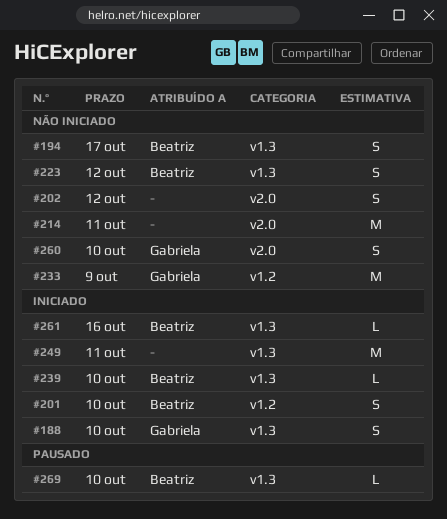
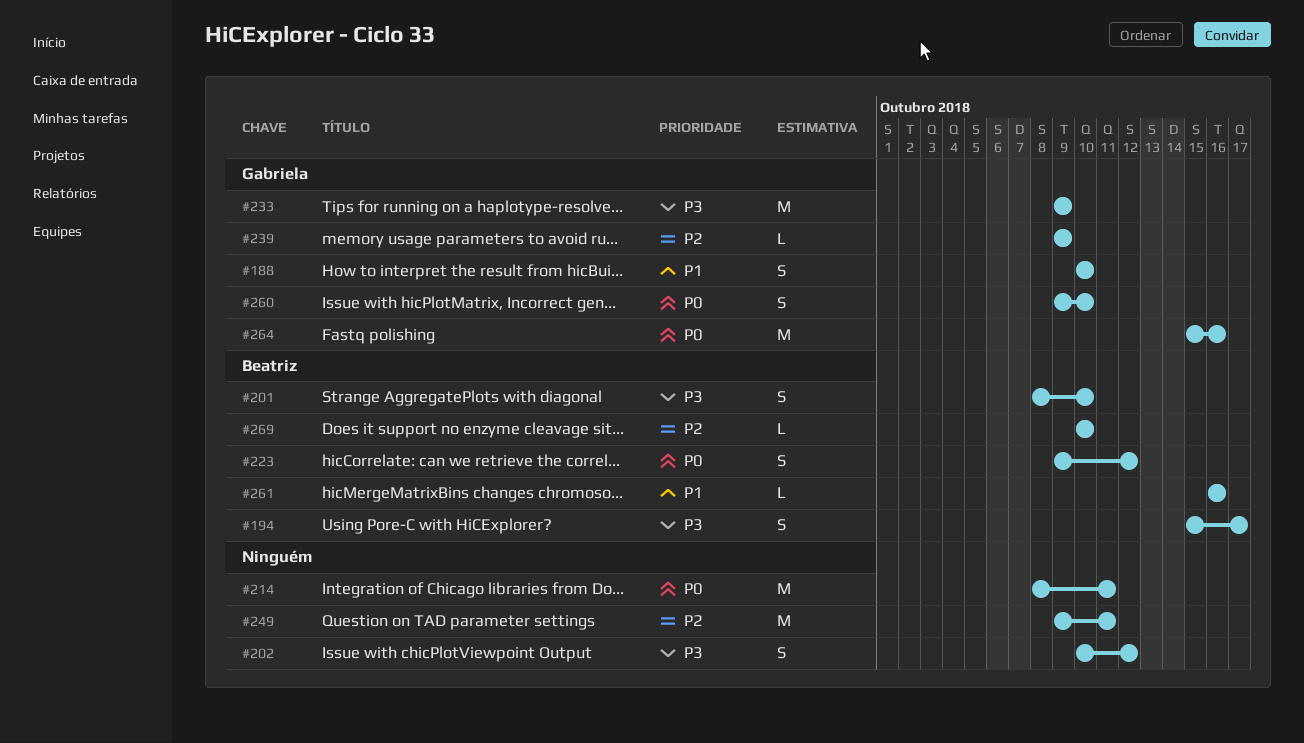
#239, owner: Beatriz -> Gabriela
#239, due: Oct 10 -> Oct 9
#264: none -> present

